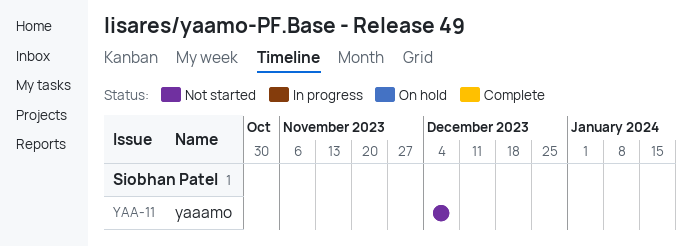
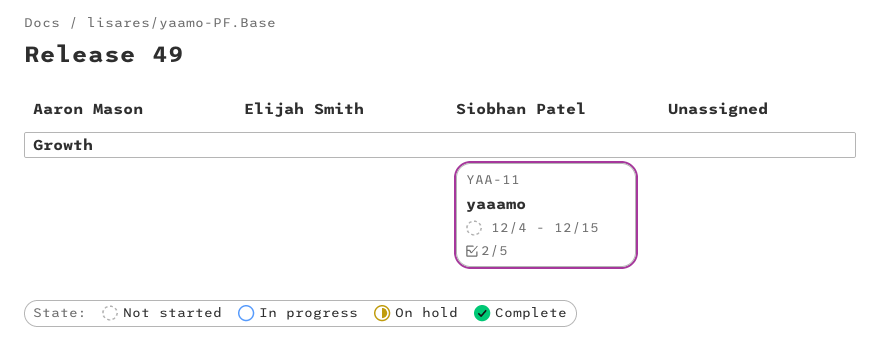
YAA-11, due: Dec 8 -> Dec 15

